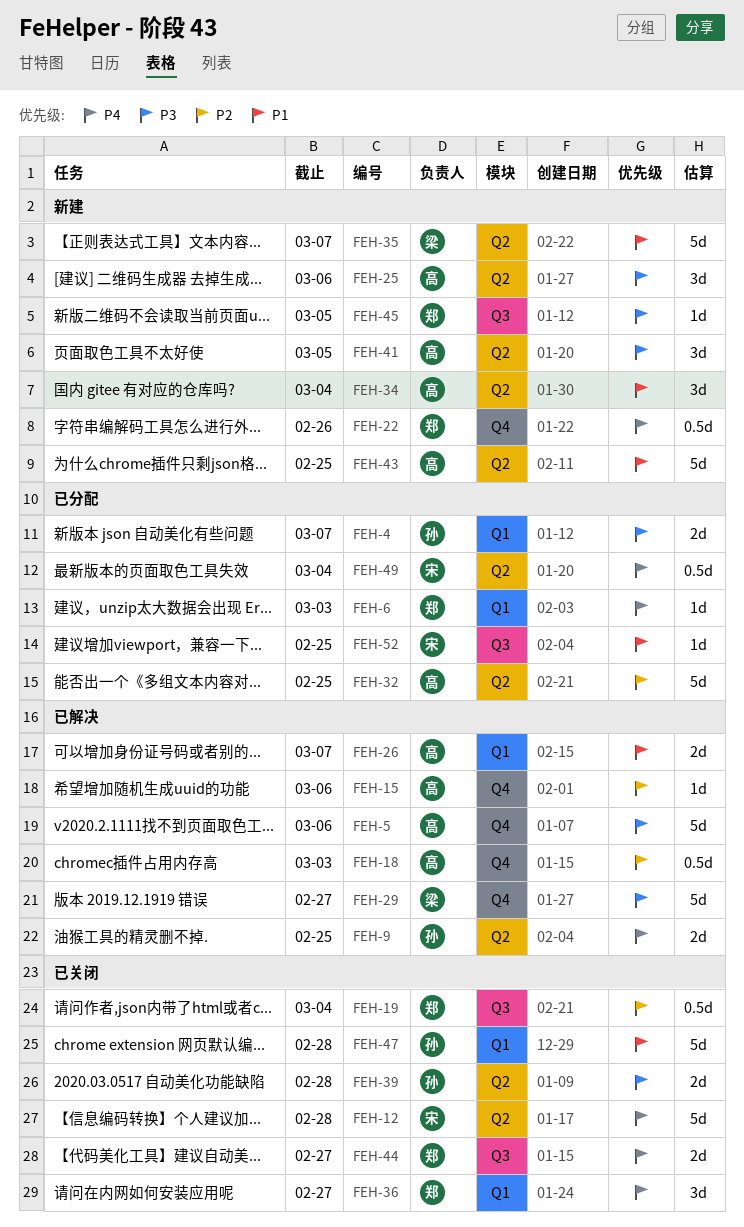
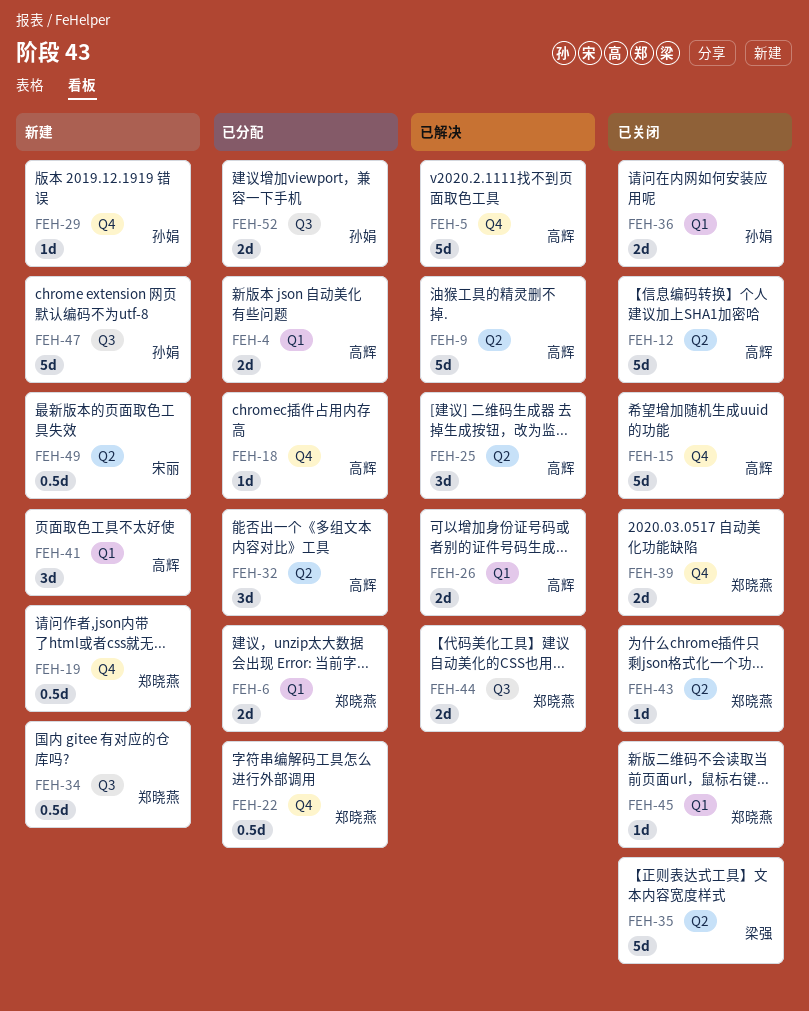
FEH-4, owner: 孙娟 -> 高辉
FEH-6, estimate: 1d -> 2d
FEH-9, owner: 孙娟 -> 高辉
FEH-9, estimate: 2d -> 5d
FEH-12, owner: 宋丽 -> 高辉
FEH-15, status: 已解决 -> 已关闭
FEH-15, estimate: 1d -> 5d
FEH-18, status: 已解决 -> 已分配
FEH-18, estimate: 0.5d -> 1d
FEH-19, status: 已关闭 -> 新建
FEH-19, label: Q3 -> Q4
FEH-22, status: 新建 -> 已分配
FEH-25, status: 新建 -> 已解决
FEH-29, status: 已解决 -> 新建
FEH-29, owner: 梁强 -> 孙娟
FEH-29, estimate: 5d -> 1d
FEH-32, estimate: 5d -> 3d
FEH-34, owner: 高辉 -> 郑晓燕
FEH-34, label: Q2 -> Q3
FEH-34, estimate: 3d -> 0.5d
FEH-35, status: 新建 -> 已关闭
FEH-36, owner: 郑晓燕 -> 孙娟
FEH-36, estimate: 3d -> 2d
FEH-39, owner: 孙娟 -> 郑晓燕
FEH-39, label: Q2 -> Q4
FEH-41, label: Q2 -> Q1
FEH-43, status: 新建 -> 已关闭
FEH-43, owner: 高辉 -> 郑晓燕
FEH-43, estimate: 5d -> 1d
FEH-44, status: 已关闭 -> 已解决
FEH-45, status: 新建 -> 已关闭
FEH-45, label: Q3 -> Q1
FEH-47, status: 已关闭 -> 新建
FEH-47, label: Q1 -> Q3
FEH-49, status: 已分配 -> 新建
FEH-52, owner: 宋丽 -> 孙娟
FEH-52, estimate: 1d -> 2d

